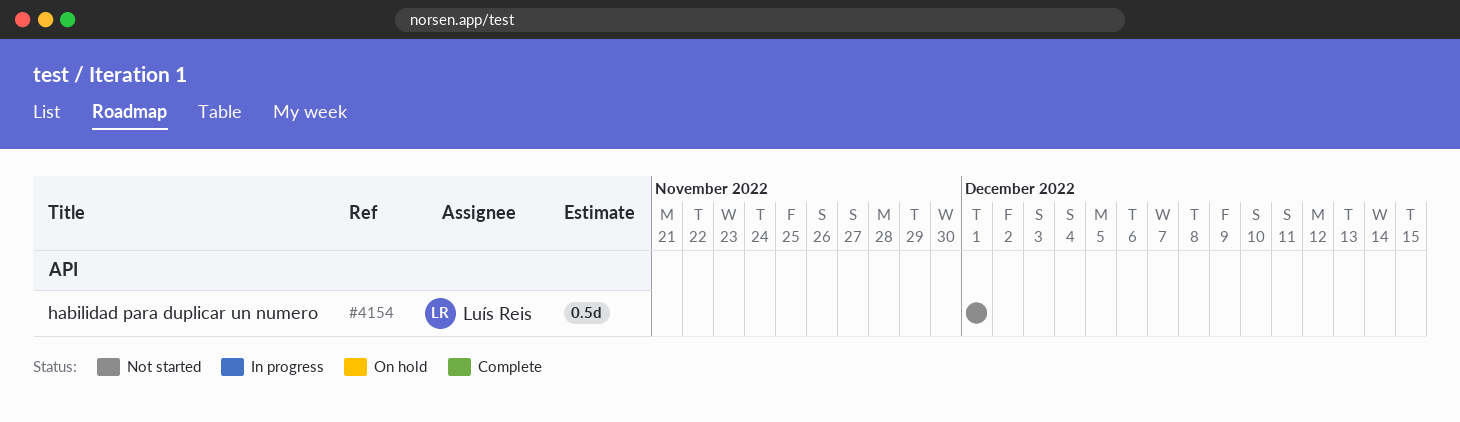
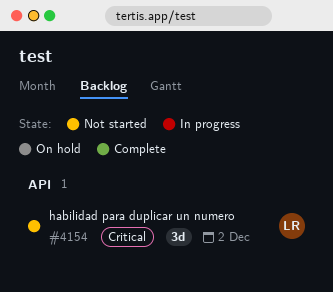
#4154, estimate: 0.5d -> 3d
#4154, due: Dec 1 -> Dec 2

